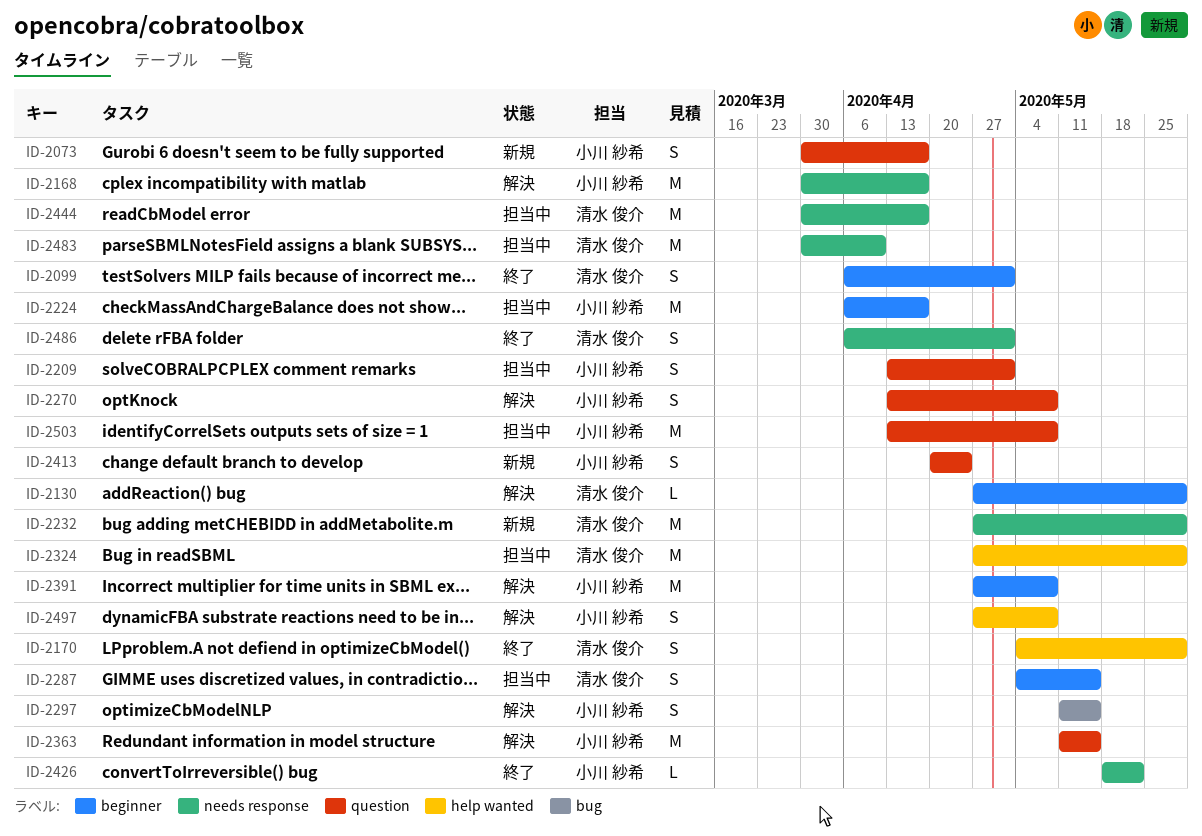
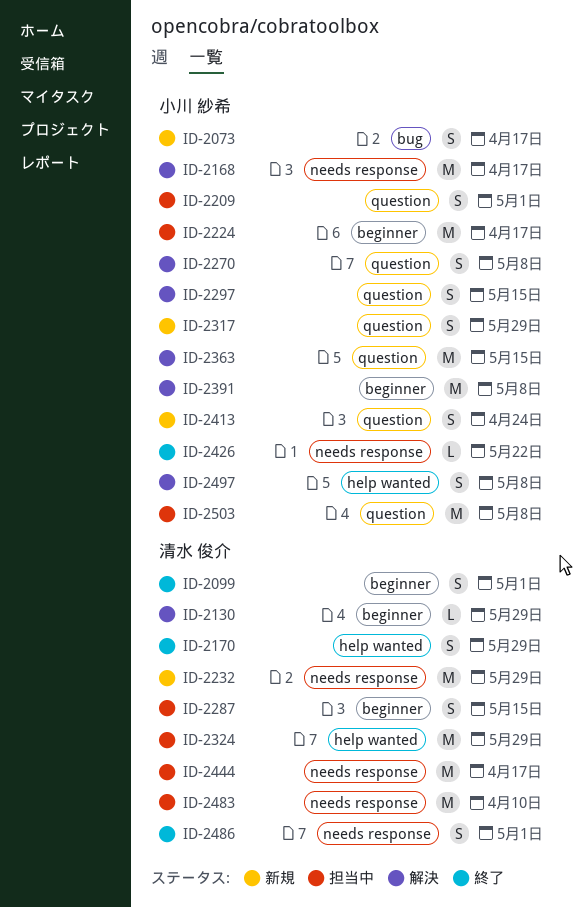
ID-2073, label: question -> bug
ID-2297, label: bug -> question
ID-2317: none -> present

